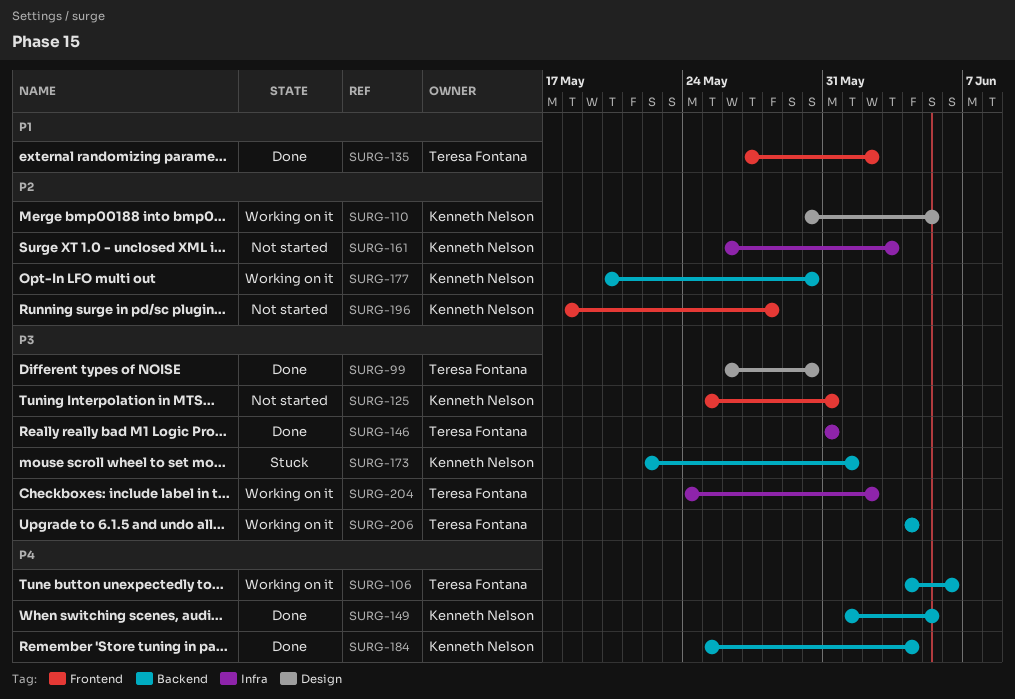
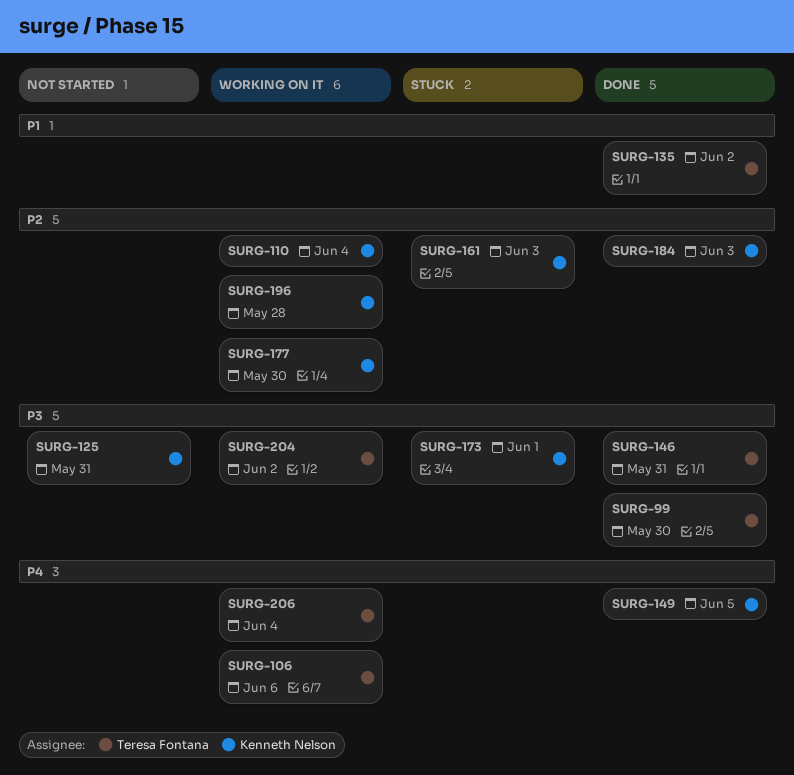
SURG-110, due: Jun 5 -> Jun 4
SURG-161, status: Not started -> Stuck
SURG-184, priority: P4 -> P2
SURG-184, due: Jun 4 -> Jun 3
SURG-196, status: Not started -> Working on it
SURG-206, priority: P3 -> P4

